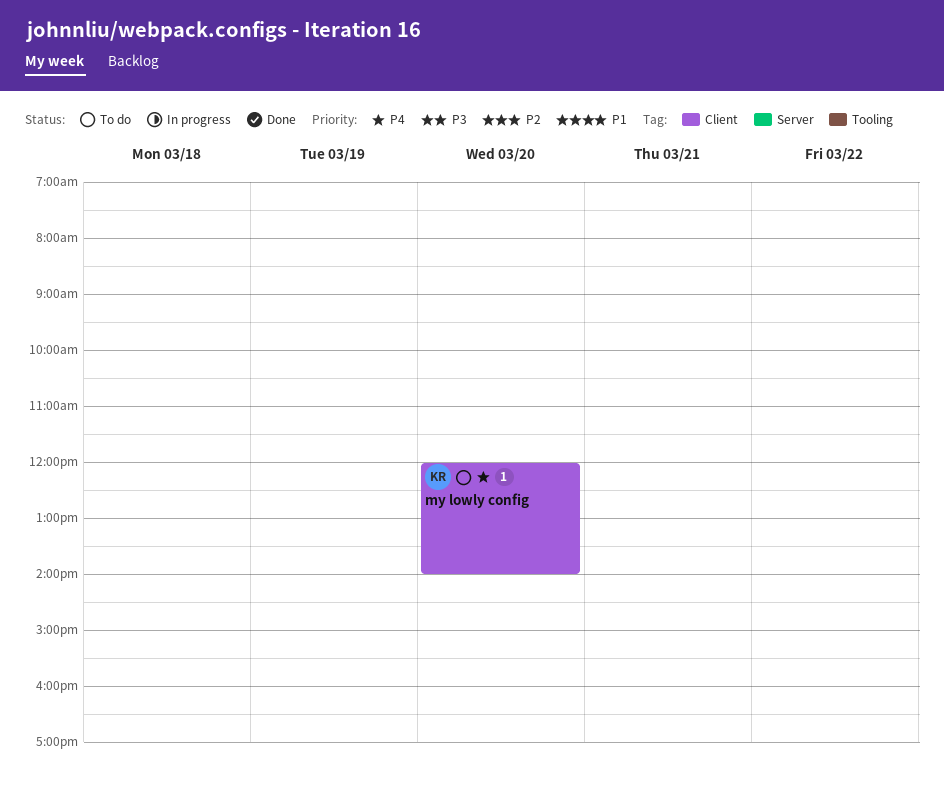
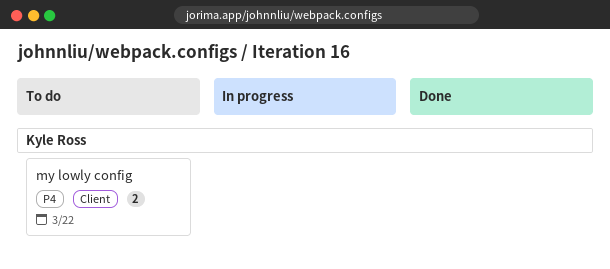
my lowly config, estimate: 1 -> 2
my lowly config, day: Mar 20 -> Mar 22

